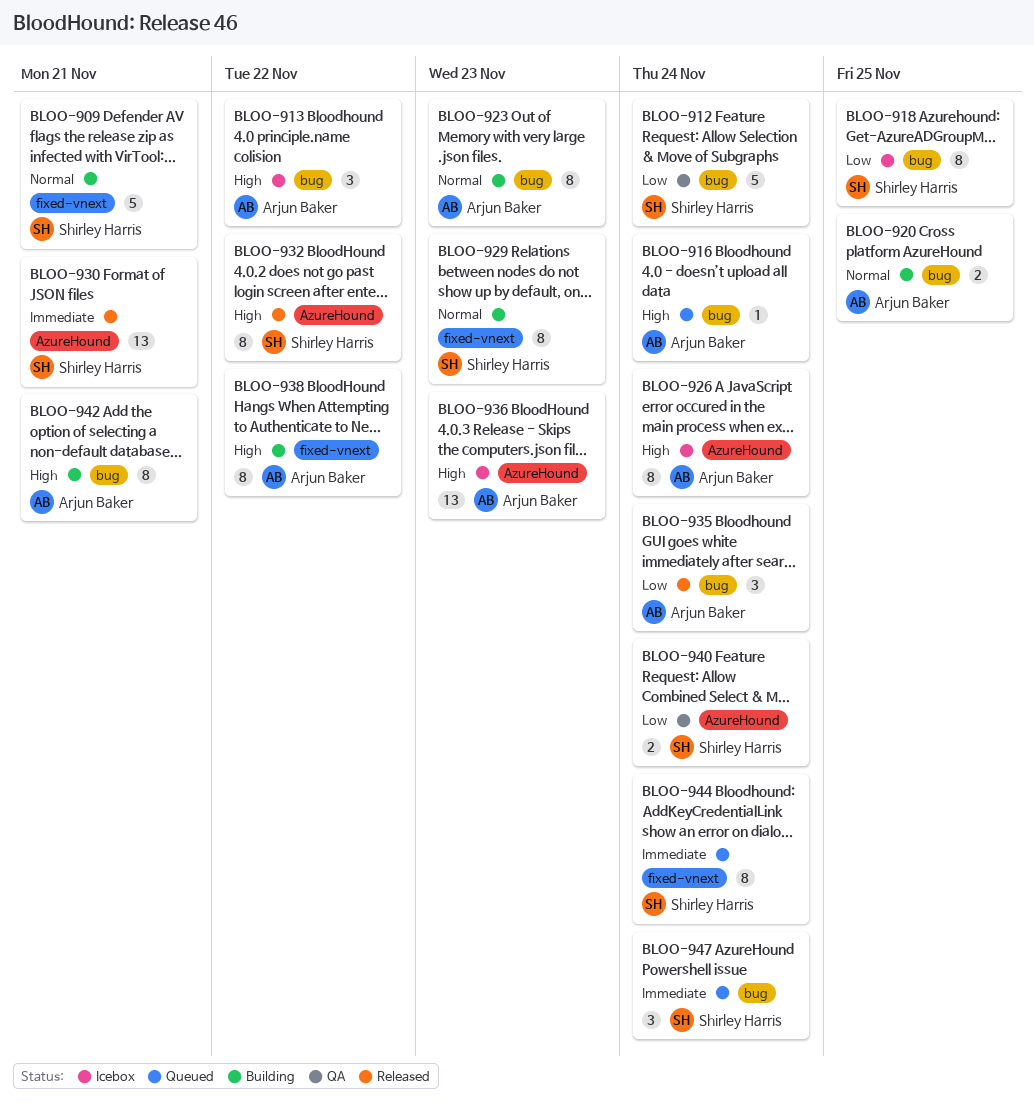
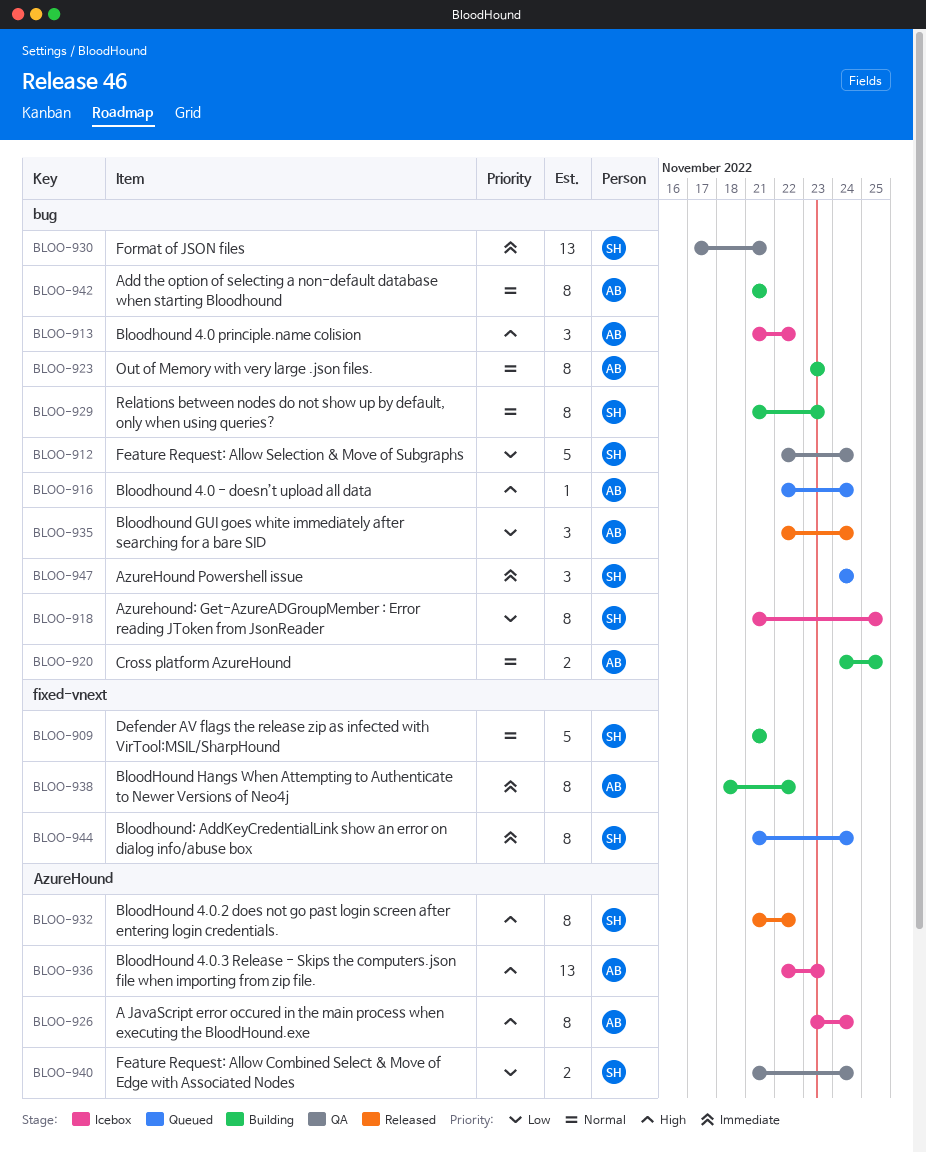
BLOO-929, label: fixed-vnext -> bug
BLOO-930, status: Released -> QA
BLOO-930, label: AzureHound -> bug
BLOO-938, priority: High -> Immediate
BLOO-942, priority: High -> Normal

